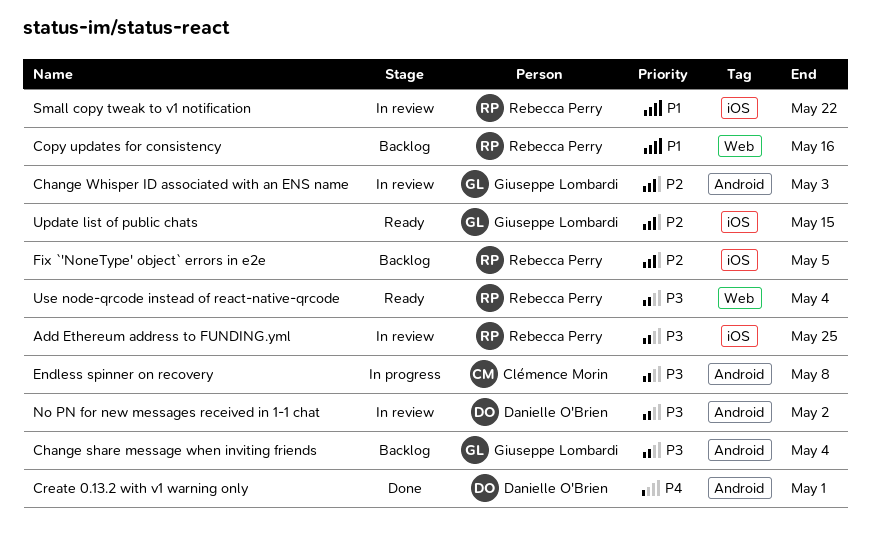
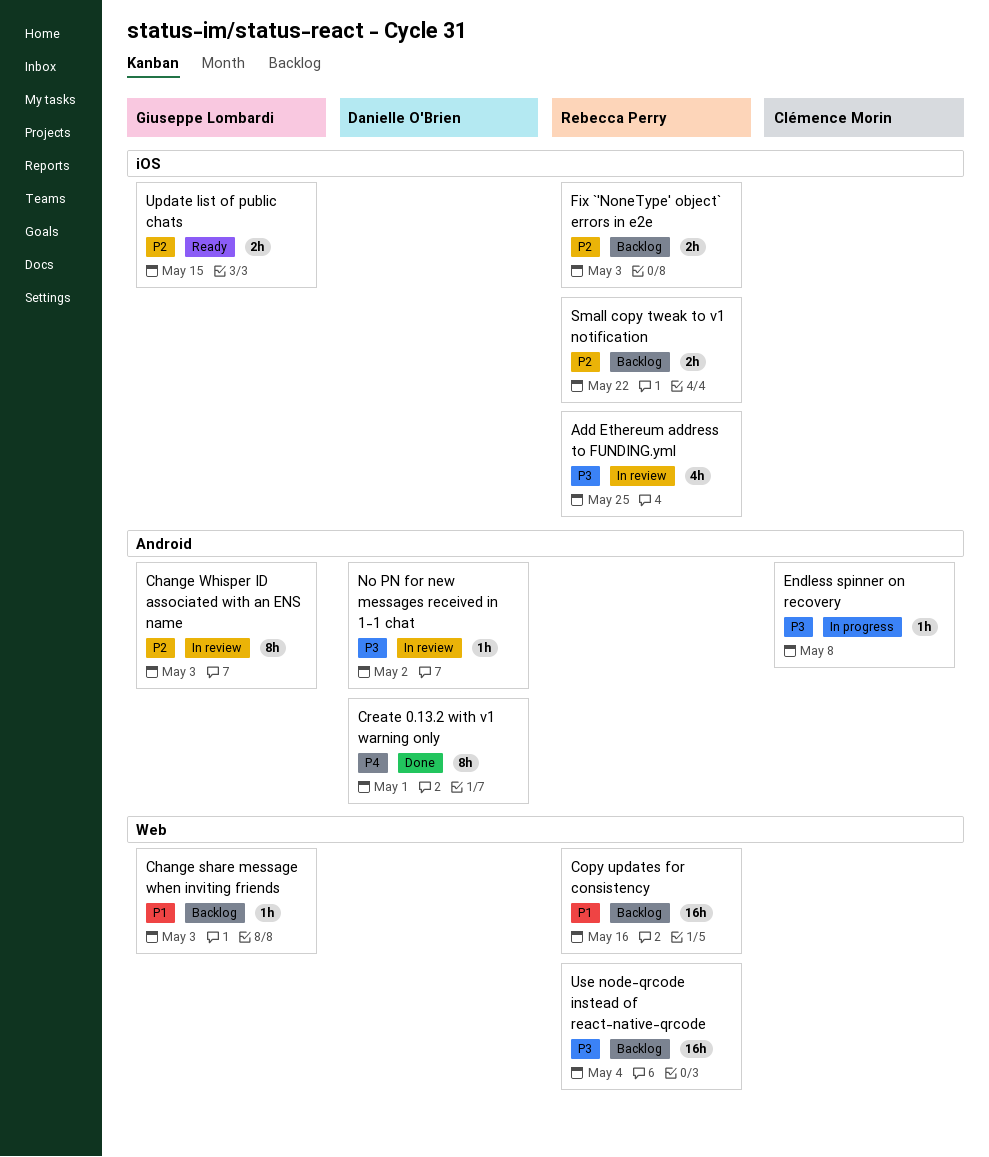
Change share message when inviting friends, priority: P3 -> P1
Change share message when inviting friends, label: Android -> Web
Change share message when inviting friends, due: May 4 -> May 3
Fix `'NoneType' object` errors in e2e, due: May 5 -> May 3
Small copy tweak to v1 notification, status: In review -> Backlog
Small copy tweak to v1 notification, priority: P1 -> P2
Use node-qrcode instead of react-native-qrcode, status: Ready -> Backlog

